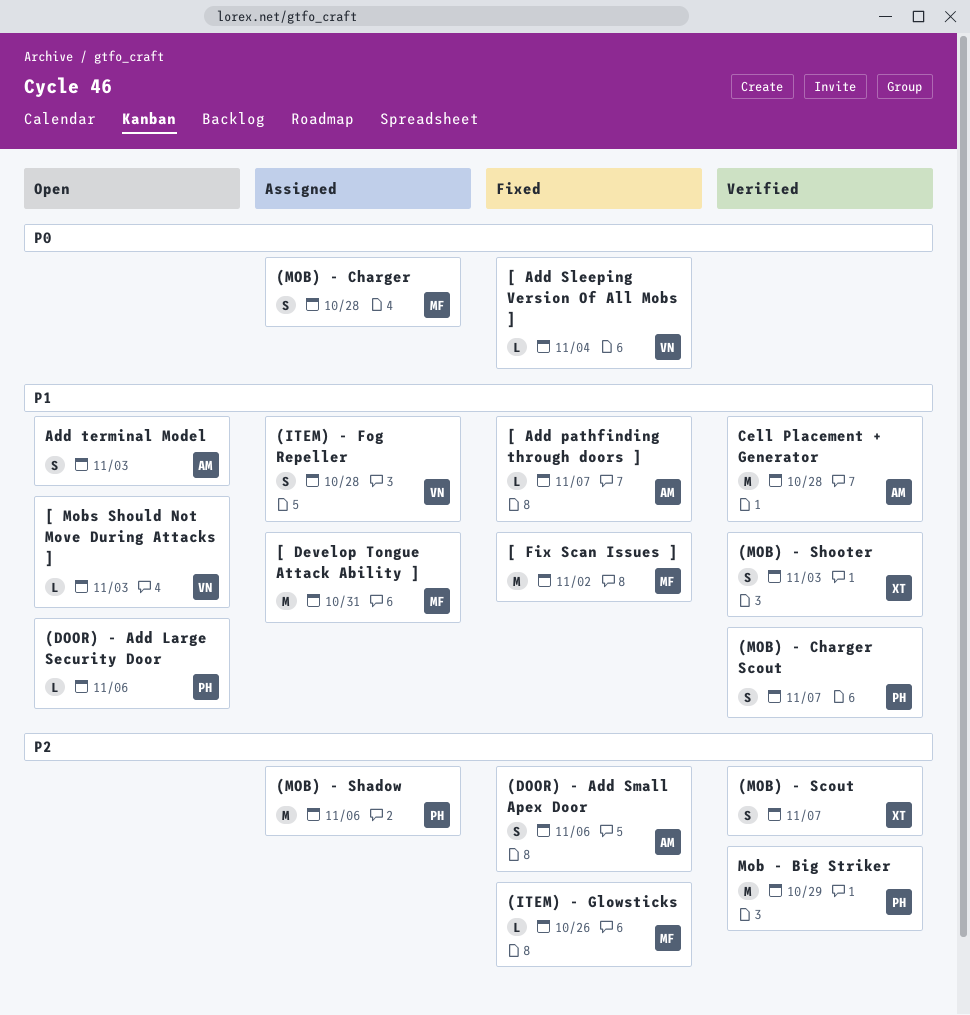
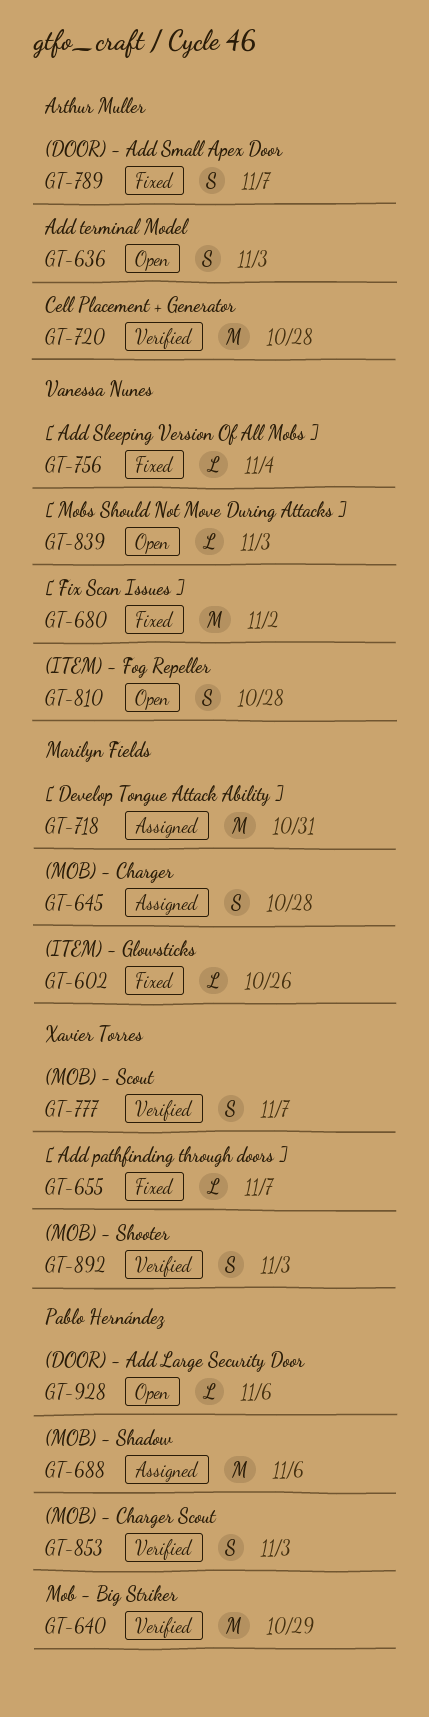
(DOOR) - Add Small Apex Door, due: Nov 6 -> Nov 7
(ITEM) - Fog Repeller, status: Assigned -> Open
(MOB) - Charger Scout, due: Nov 7 -> Nov 3
[ Add pathfinding through doors ], owner: Arthur Muller -> Xavier Torres
[ Fix Scan Issues ], owner: Marilyn Fields -> Vanessa Nunes

